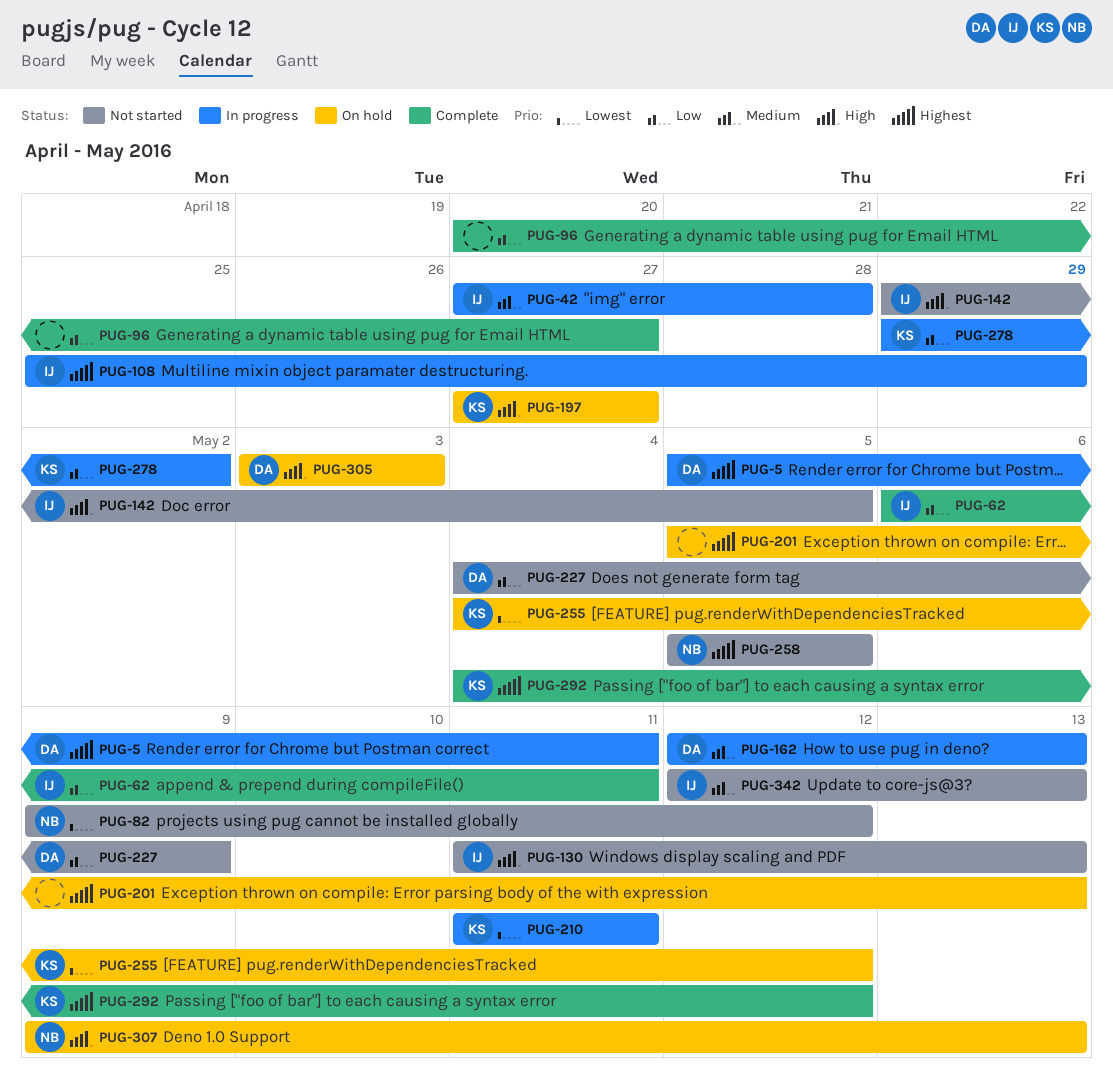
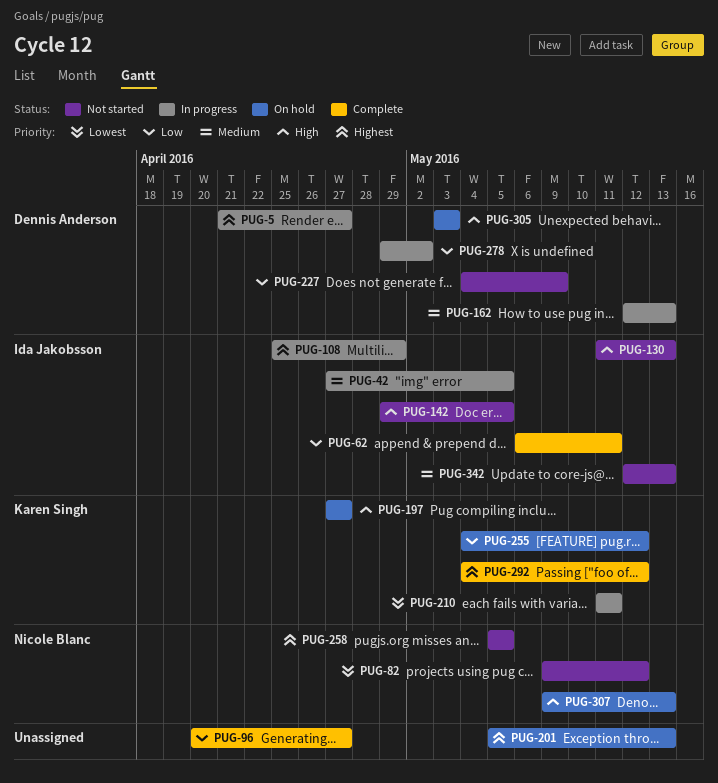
PUG-5, start: May 5 -> Apr 21
PUG-5, due: May 11 -> Apr 27
PUG-42, due: Apr 28 -> May 5
PUG-255, priority: Lowest -> Low
PUG-278, owner: Karen Singh -> Dennis Anderson

